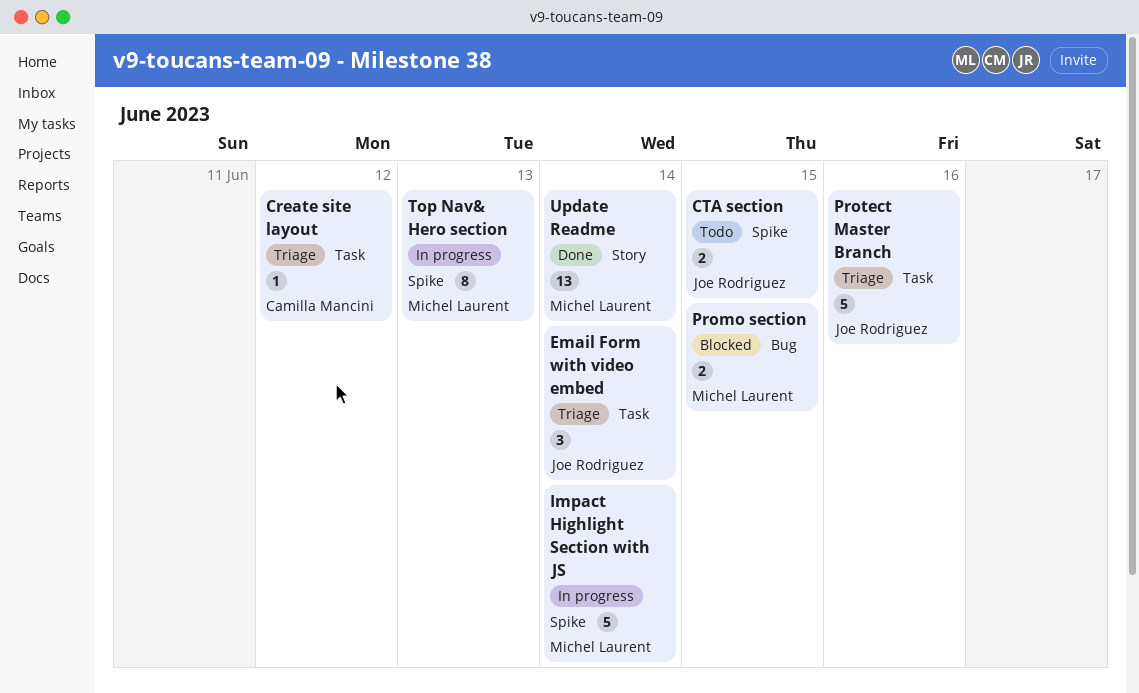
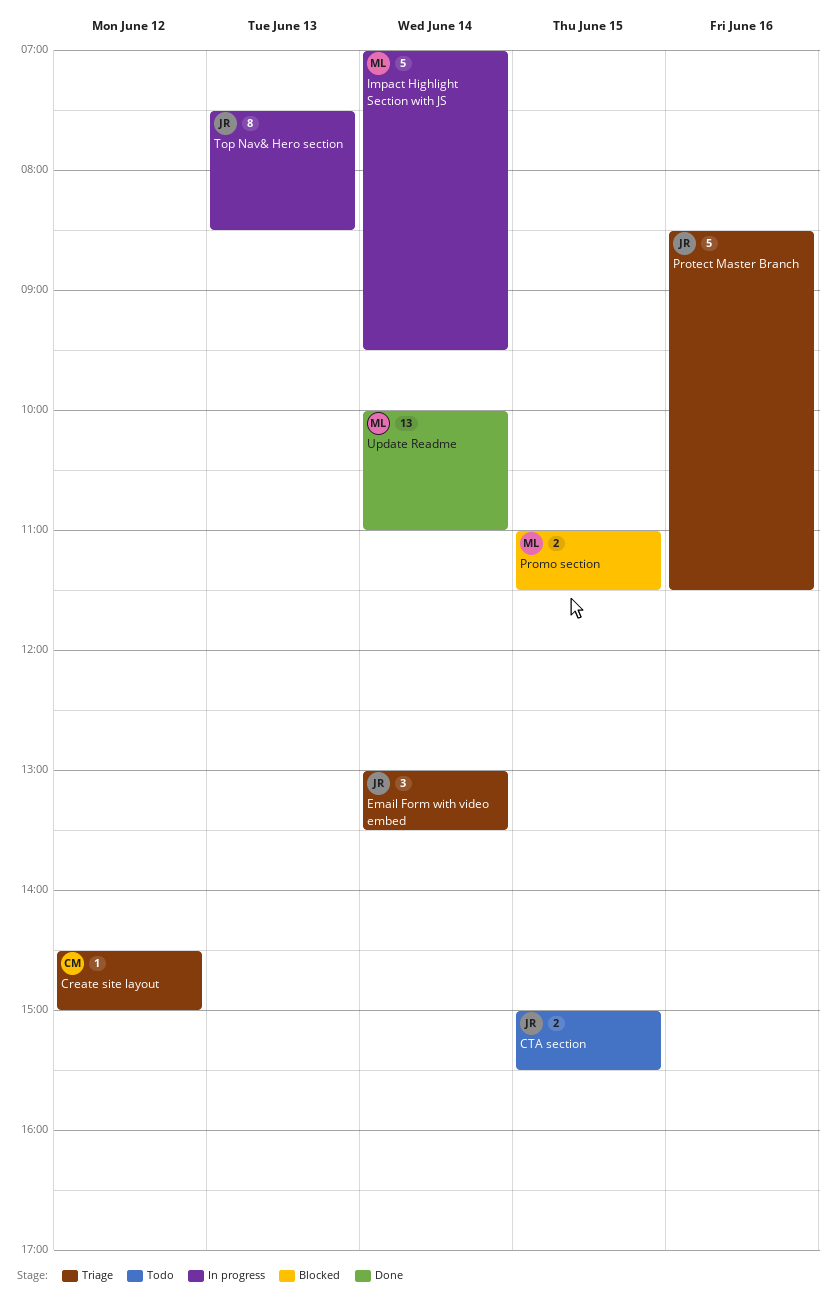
Top Nav& Hero section, owner: Michel Laurent -> Joe Rodriguez

